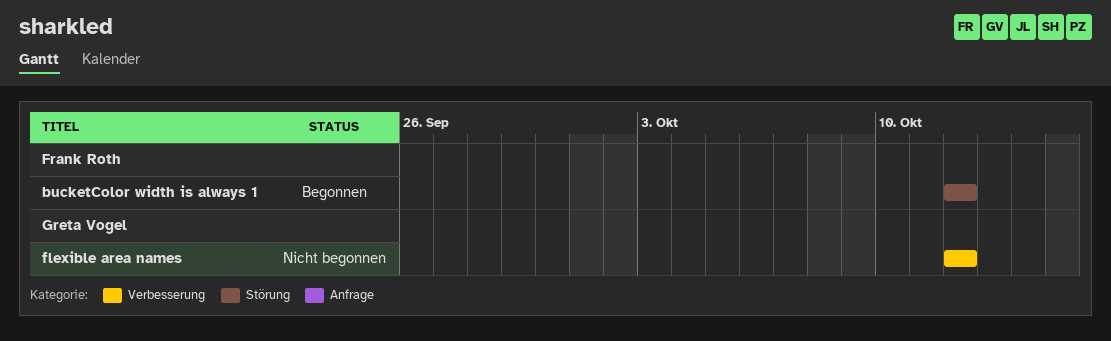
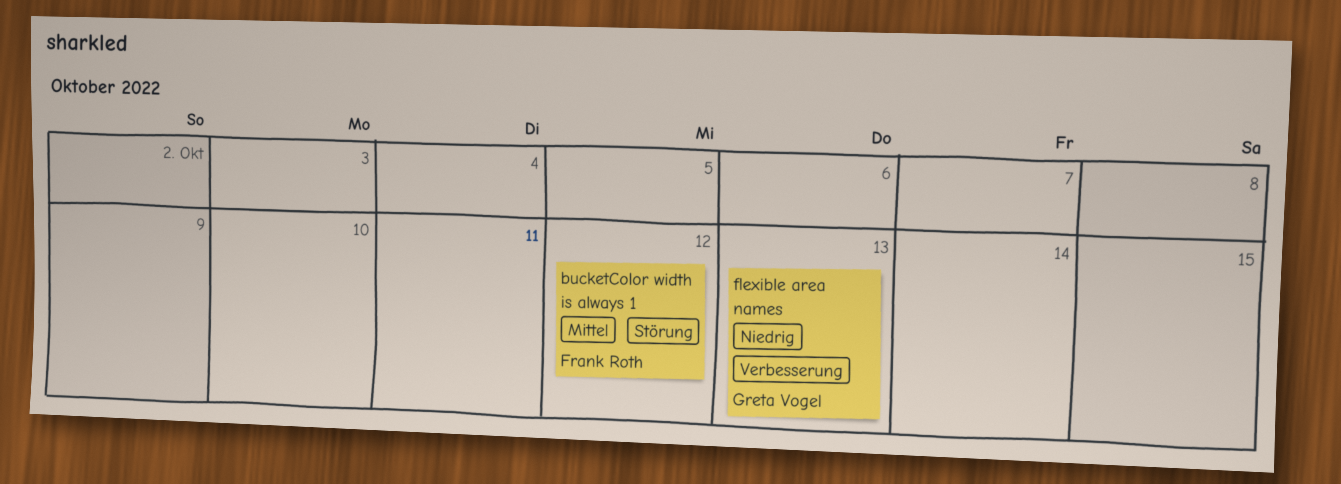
flexible area names, due: Oct 12 -> Oct 13

